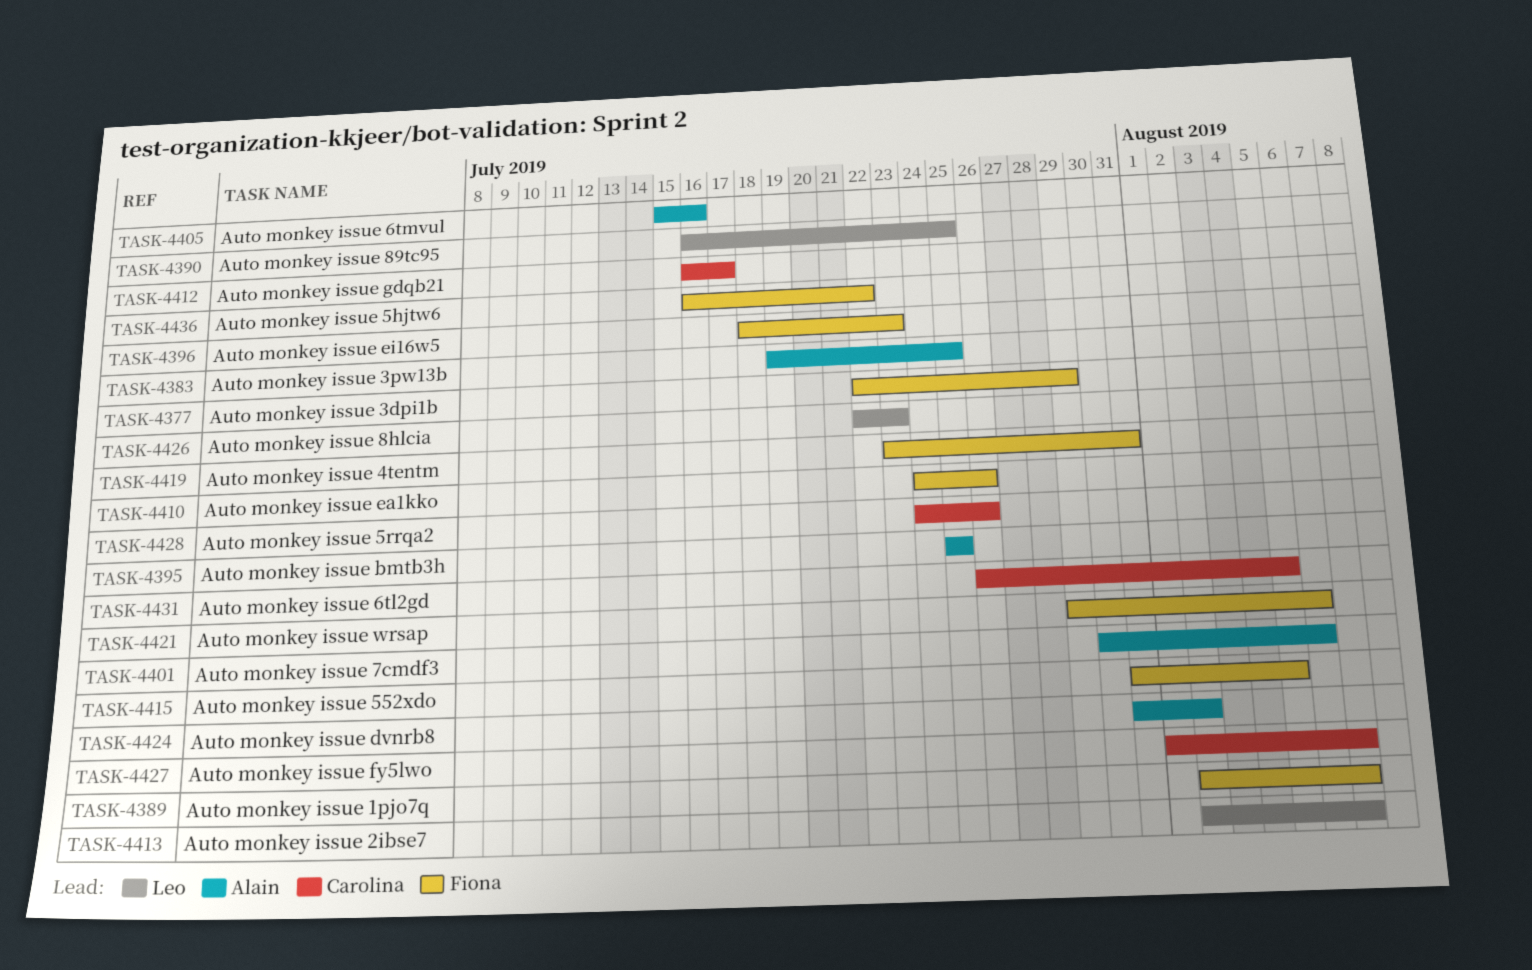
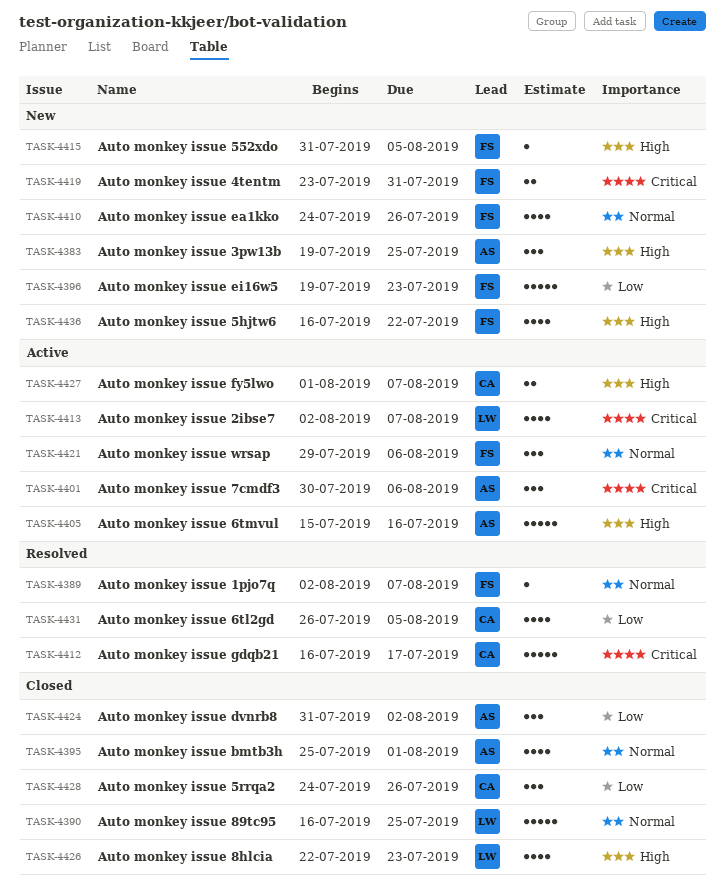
TASK-4377: present -> none
TASK-4395, due: Jul 25 -> Aug 1
TASK-4396, start: Jul 18 -> Jul 19

